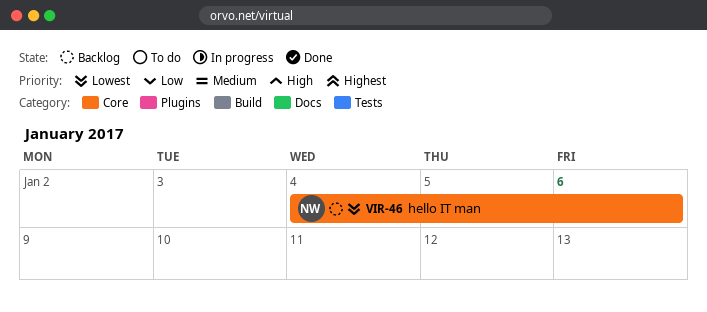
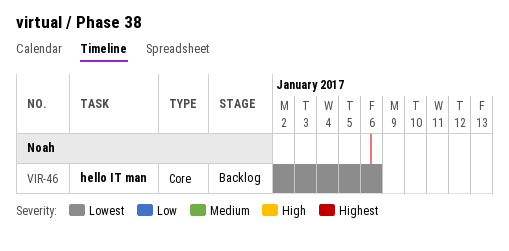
VIR-46, start: Jan 4 -> Jan 2

